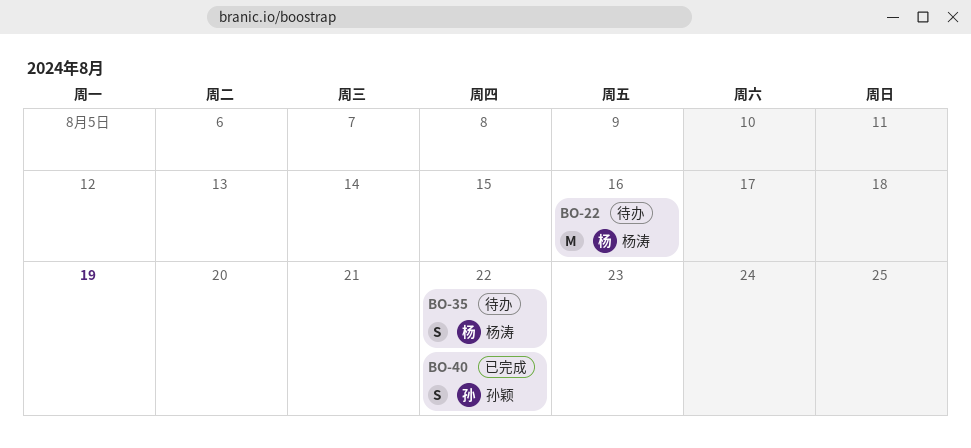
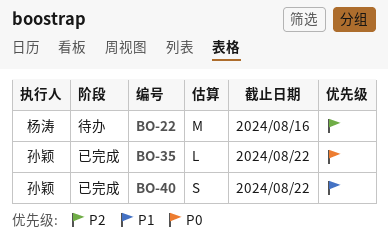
BO-35, status: 待办 -> 已完成
BO-35, owner: 杨涛 -> 孙颖
BO-35, estimate: S -> L

